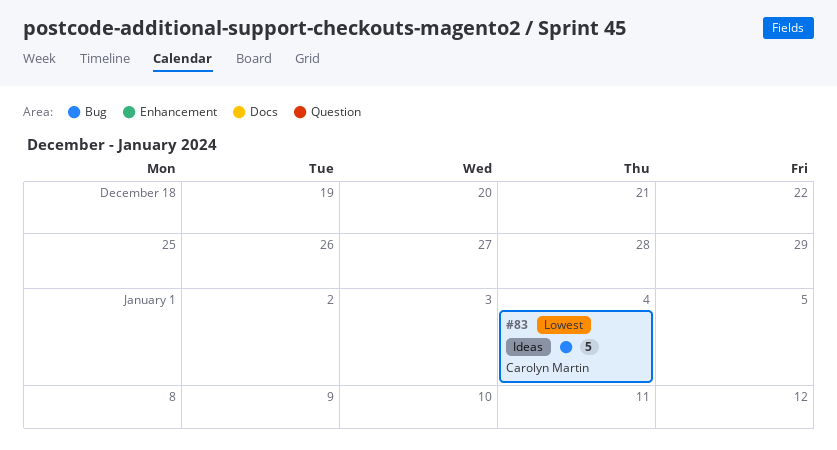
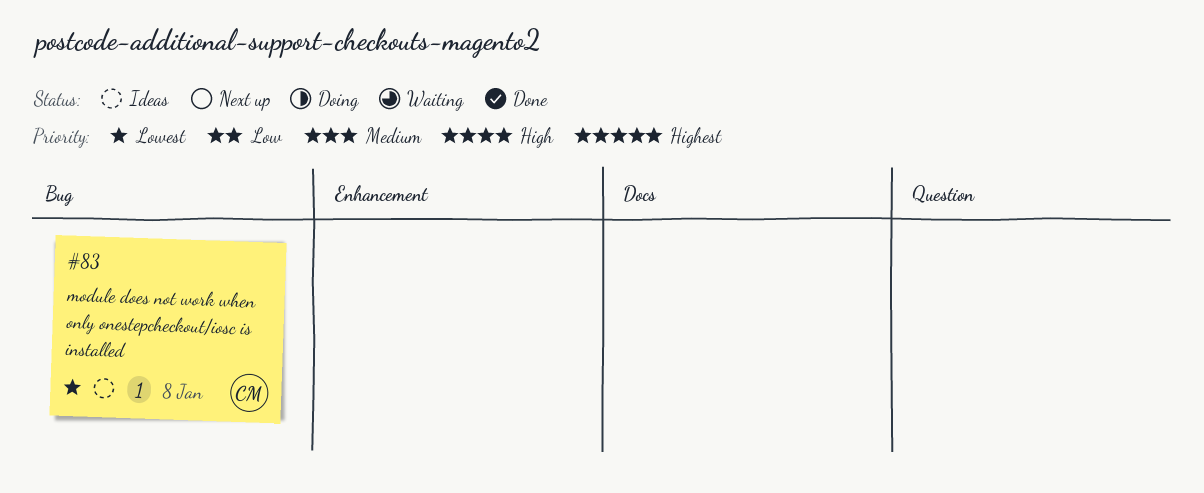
#83, estimate: 5 -> 1
#83, due: Jan 4 -> Jan 8

